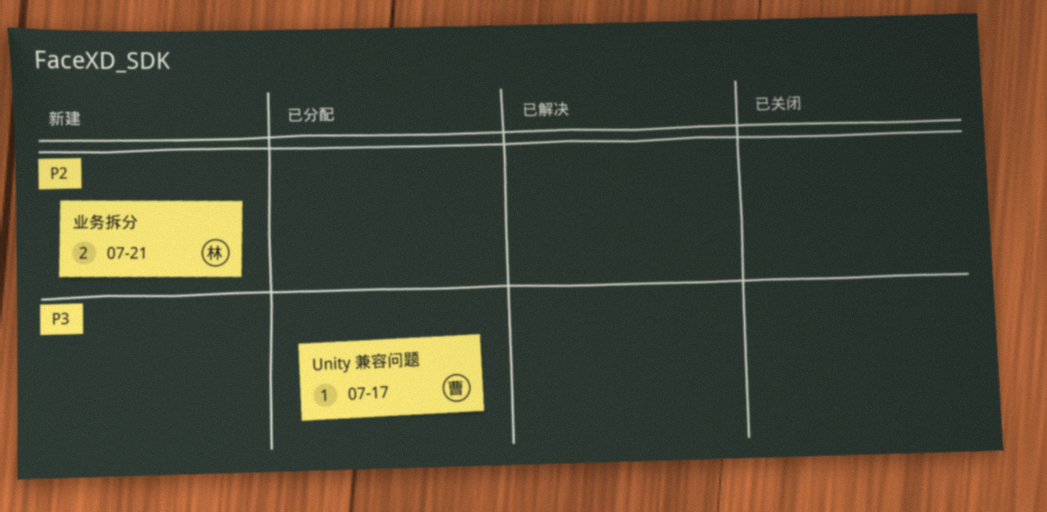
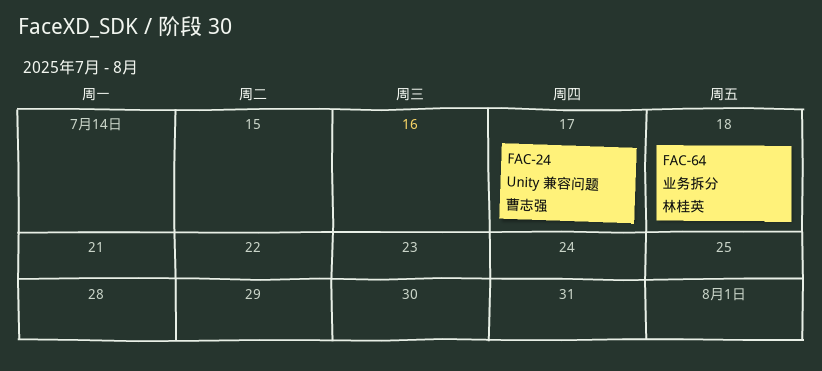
业务拆分, due: Jul 21 -> Jul 18

